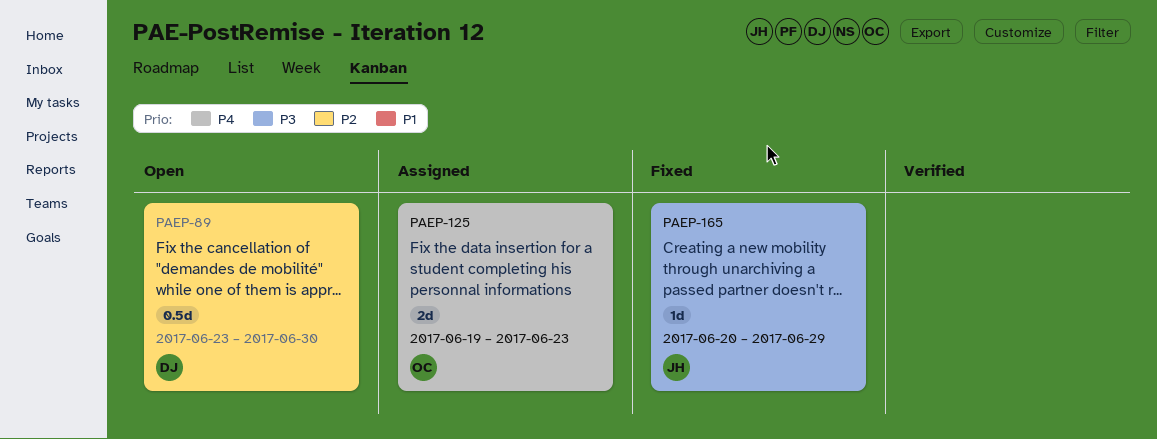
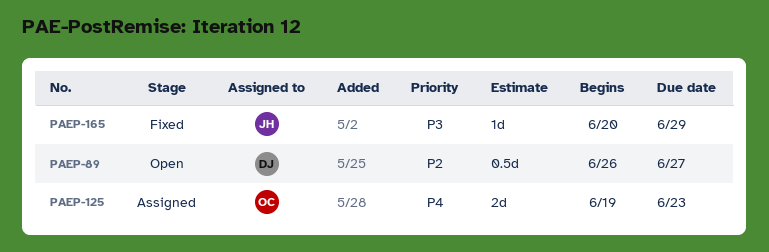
PAEP-89, start: Jun 23 -> Jun 26
PAEP-89, due: Jun 30 -> Jun 27

